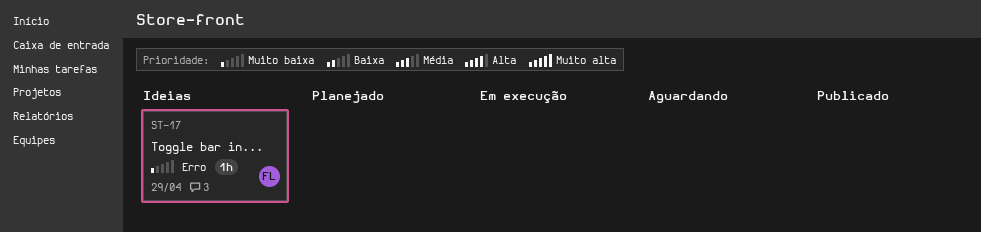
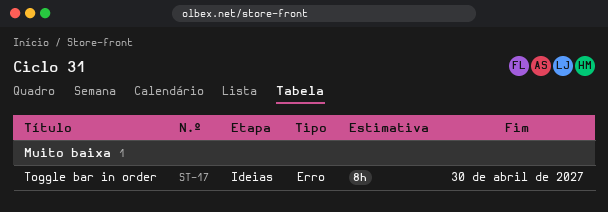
ST-17, estimate: 1h -> 8h
ST-17, due: Apr 29 -> Apr 30

